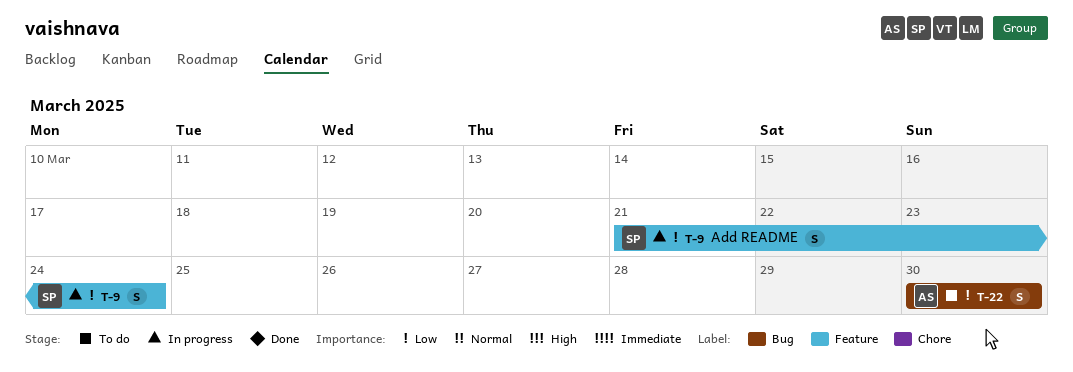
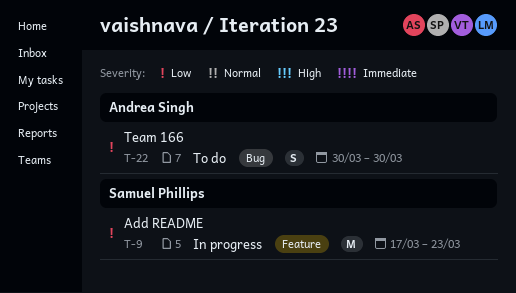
T-9, estimate: S -> M
T-9, start: Mar 21 -> Mar 17
T-9, due: Mar 24 -> Mar 23

